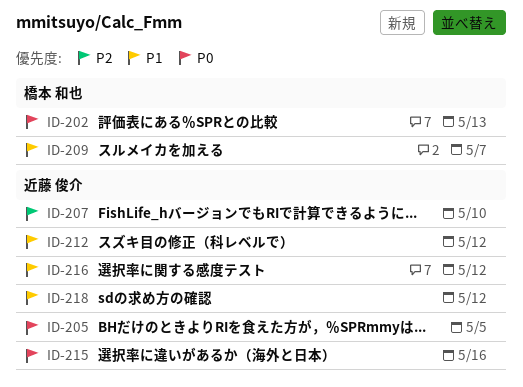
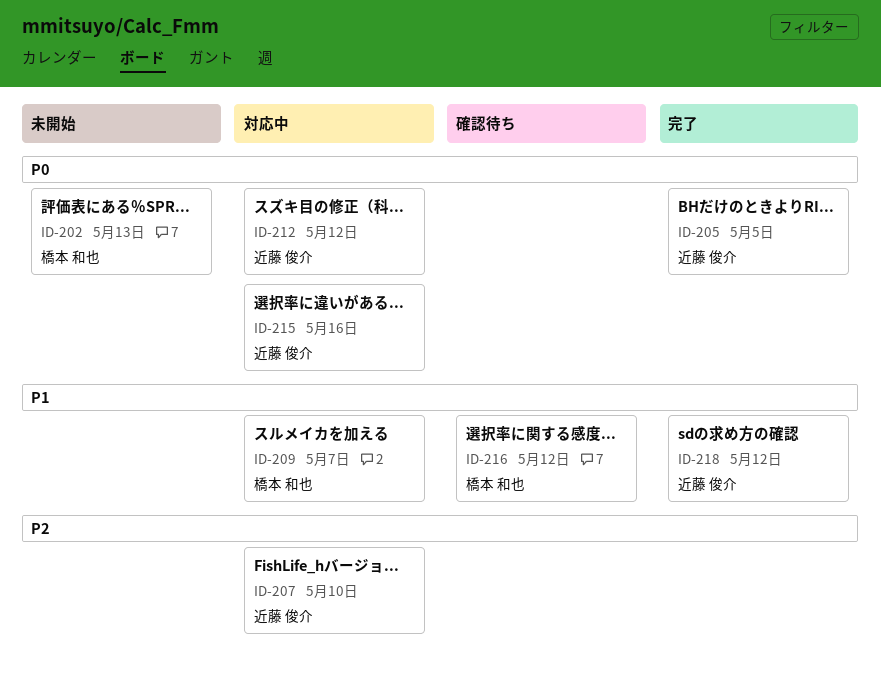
ID-212, priority: P1 -> P0
ID-216, owner: 近藤 俊介 -> 橋本 和也

